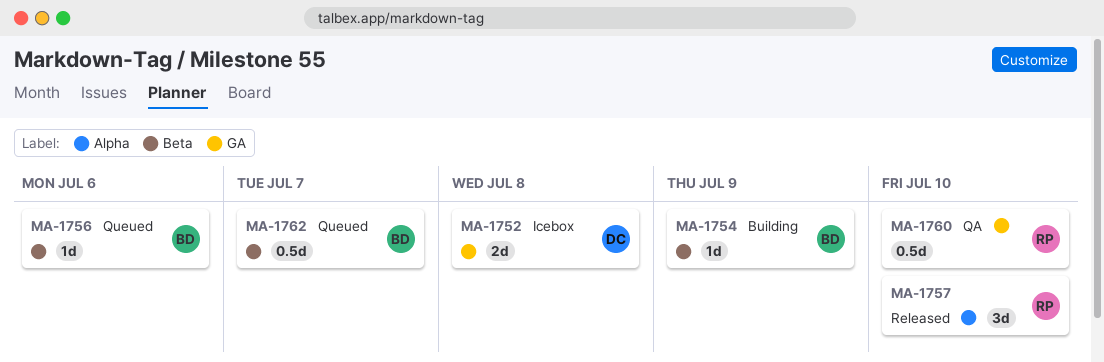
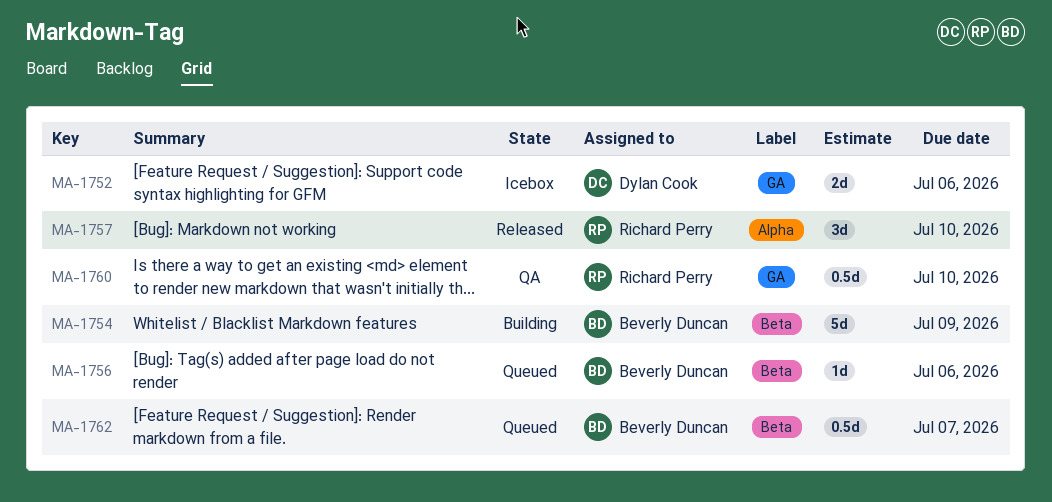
MA-1752, due: Jul 8 -> Jul 6
MA-1754, estimate: 1d -> 5d

